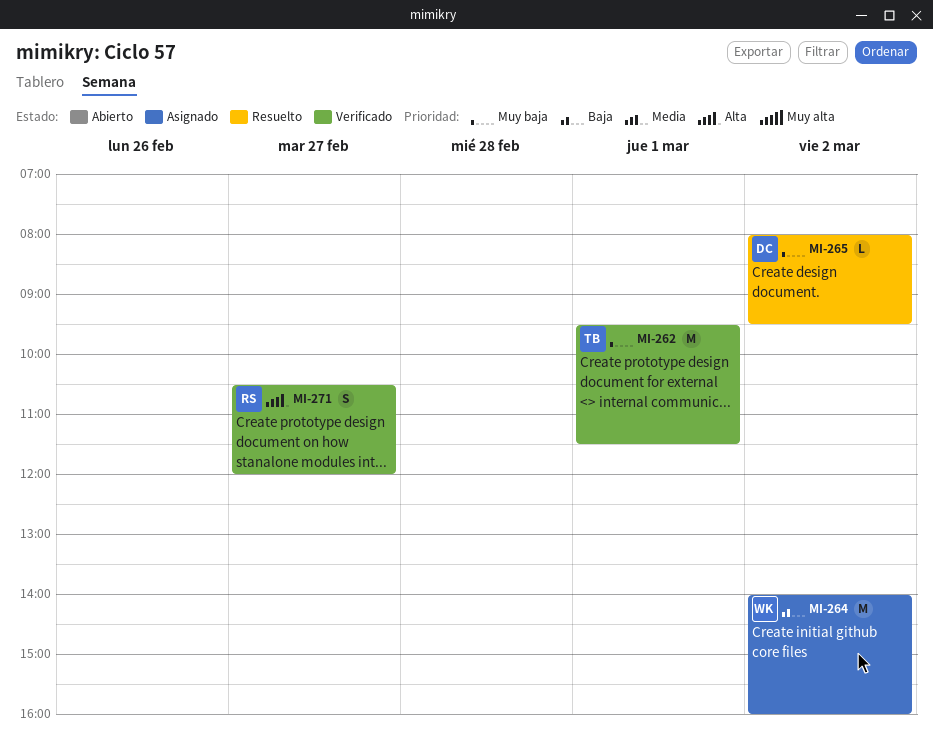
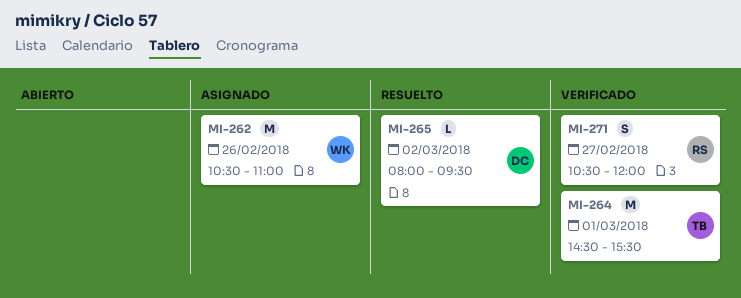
MI-262, status: Verificado -> Asignado
MI-262, owner: TB -> WK
MI-262, day: Mar 1 -> Feb 26
MI-262, begins: 09:30 -> 10:30
MI-262, ends: 11:30 -> 11:00
MI-264, status: Asignado -> Verificado
MI-264, owner: WK -> TB
MI-264, day: Mar 2 -> Mar 1
MI-264, begins: 14:00 -> 14:30
MI-264, ends: 16:00 -> 15:30

